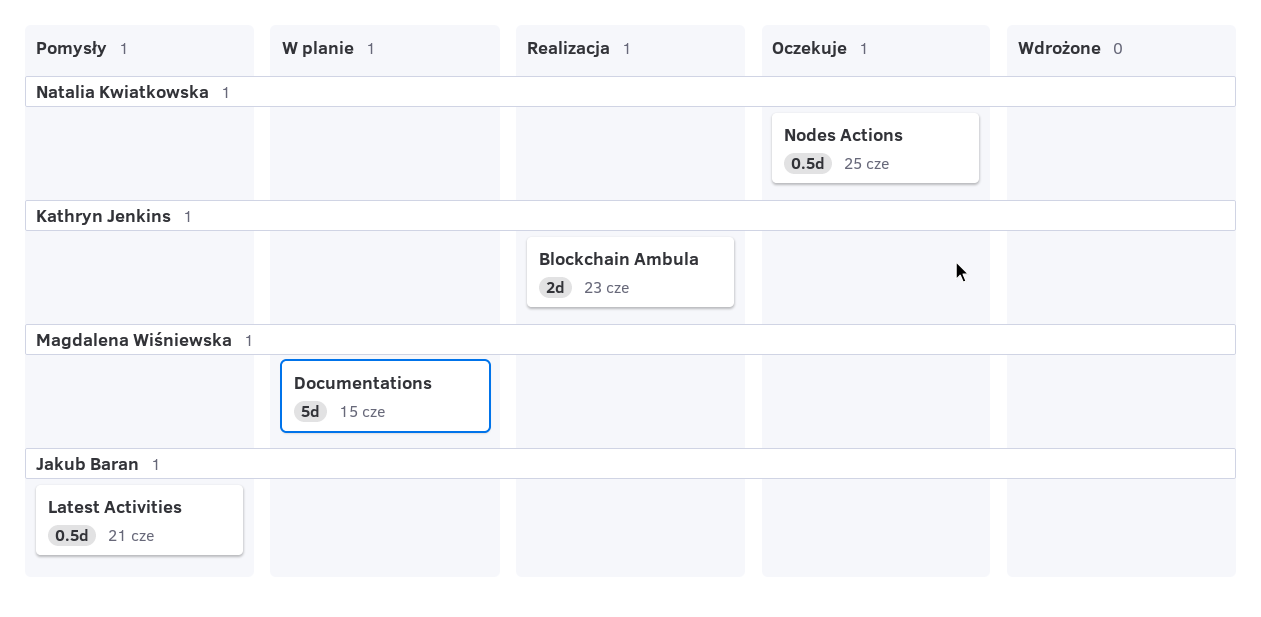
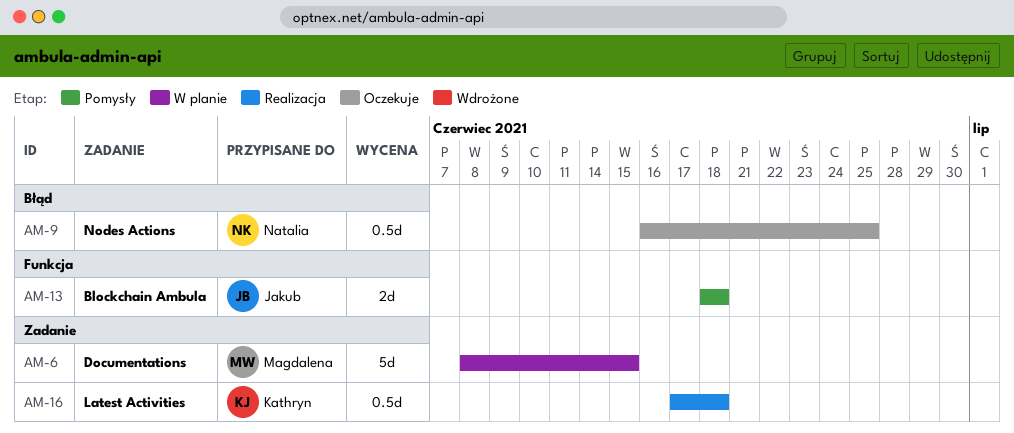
Blockchain Ambula, status: Realizacja -> Pomysły
Blockchain Ambula, owner: Kathryn Jenkins -> Jakub Baran
Blockchain Ambula, due: Jun 23 -> Jun 18
Latest Activities, status: Pomysły -> Realizacja
Latest Activities, owner: Jakub Baran -> Kathryn Jenkins
Latest Activities, due: Jun 21 -> Jun 18

